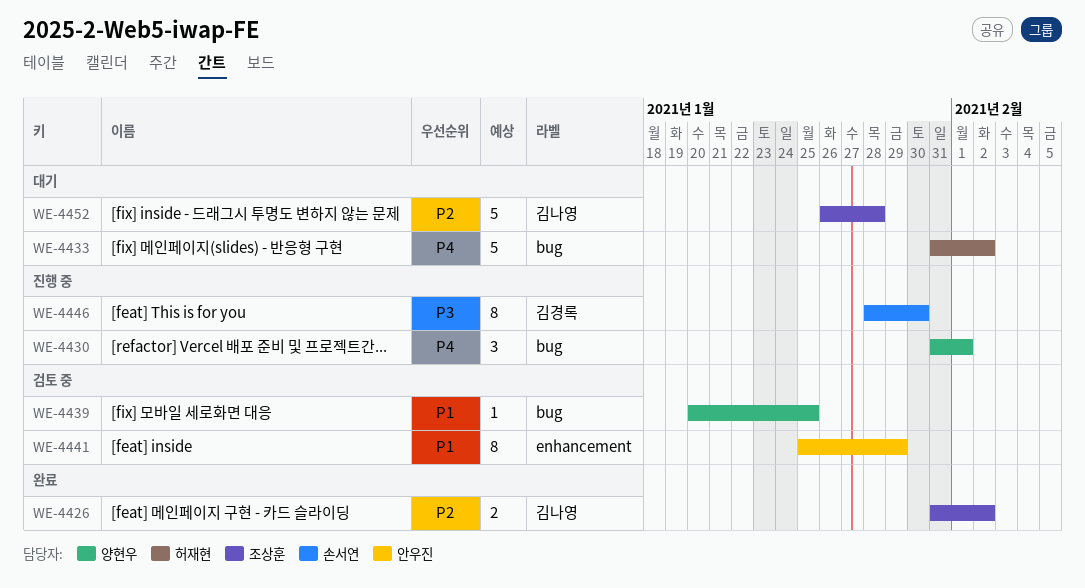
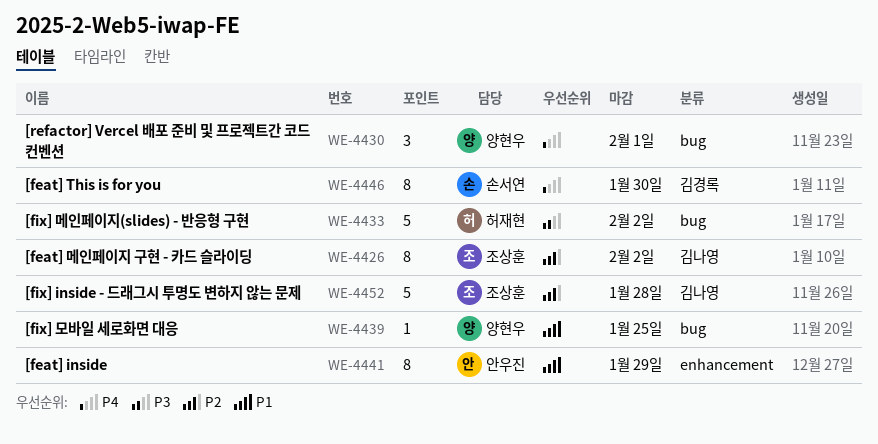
WE-4426, estimate: 2 -> 8
WE-4433, priority: P4 -> P3
WE-4446, priority: P3 -> P4

